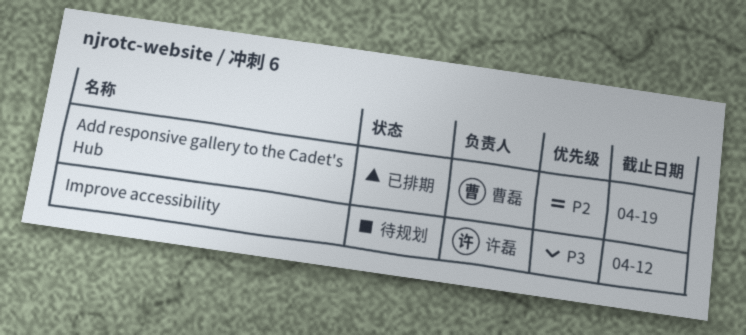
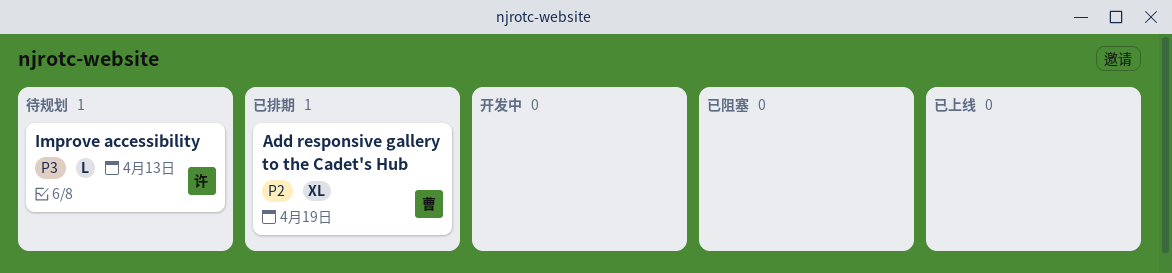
Improve accessibility, due: Apr 12 -> Apr 13

